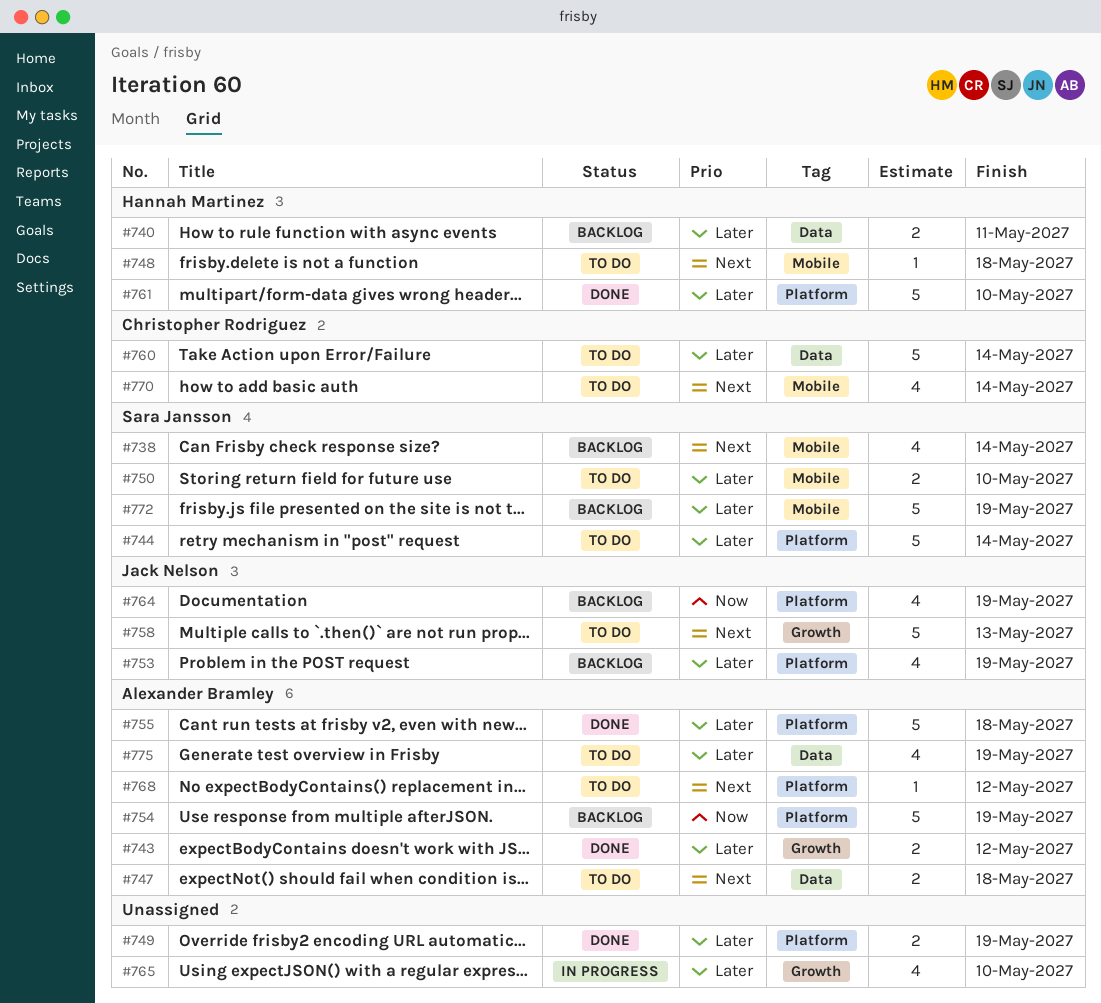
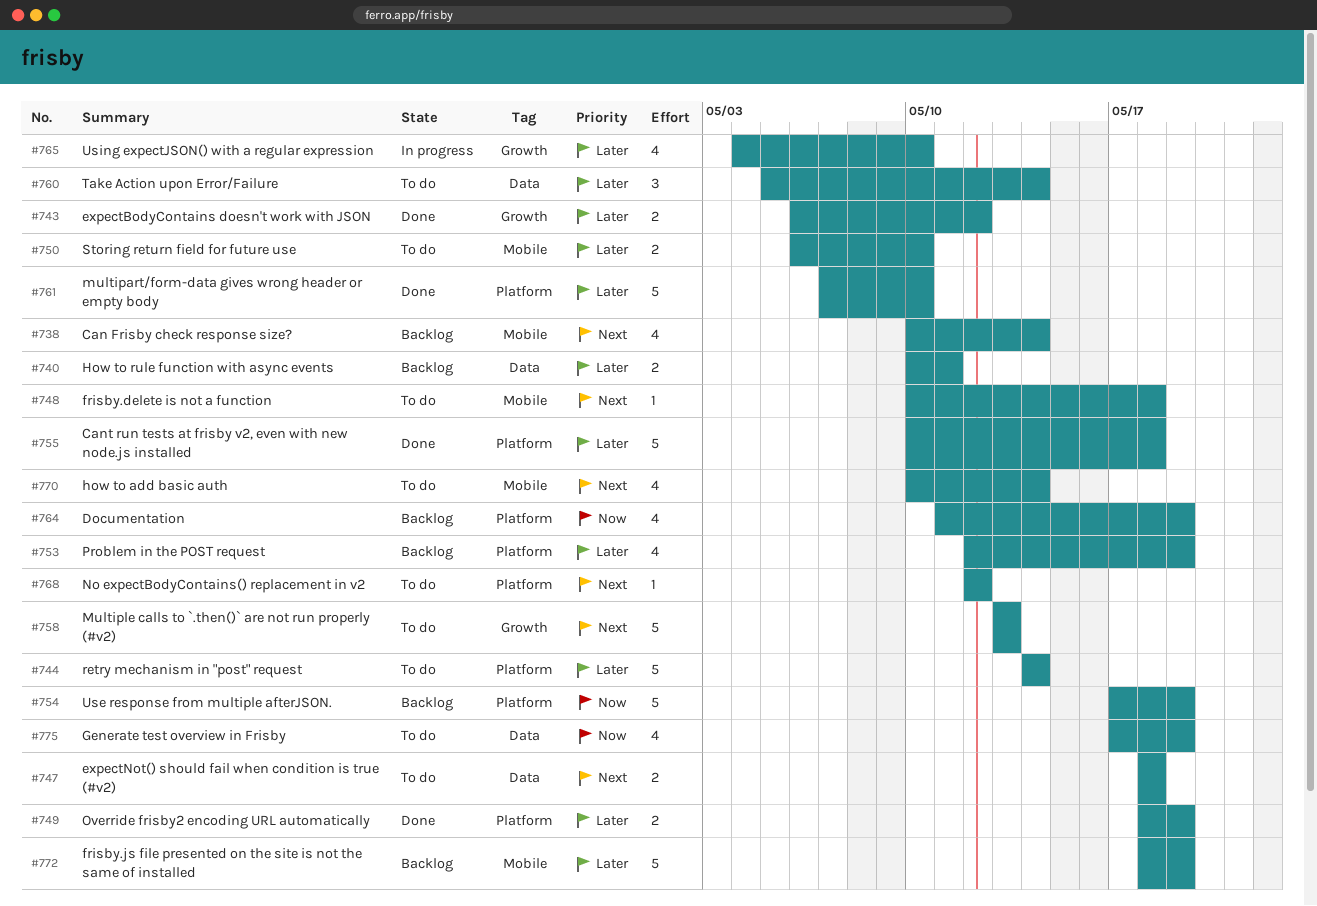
#760, estimate: 5 -> 3
#775, priority: Later -> Now

